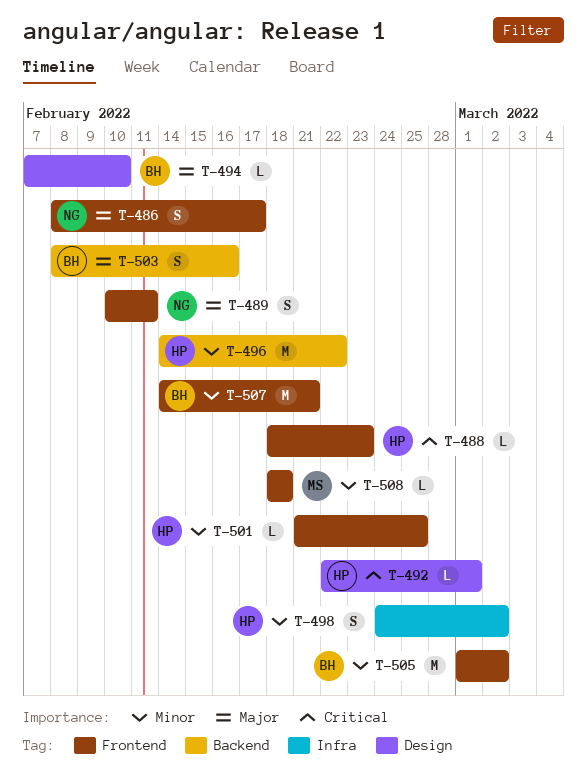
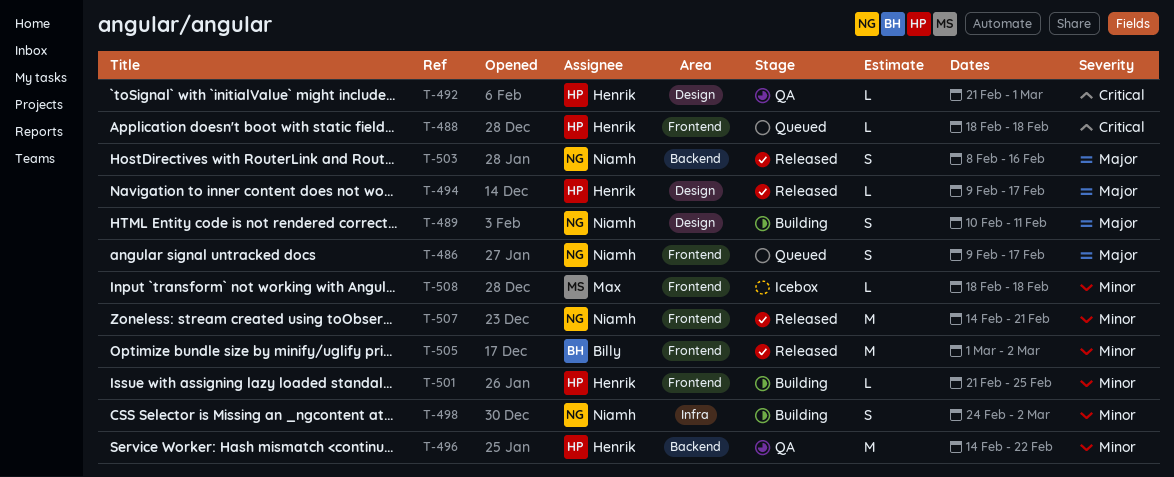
T-486, start: Feb 8 -> Feb 9
T-488, due: Feb 23 -> Feb 18
T-489, label: Frontend -> Design
T-492, start: Feb 22 -> Feb 21
T-494, owner: Billy -> Henrik
T-494, start: Feb 7 -> Feb 9
T-494, due: Feb 10 -> Feb 17
T-498, owner: Henrik -> Niamh
T-503, owner: Billy -> Niamh
T-507, owner: Billy -> Niamh

